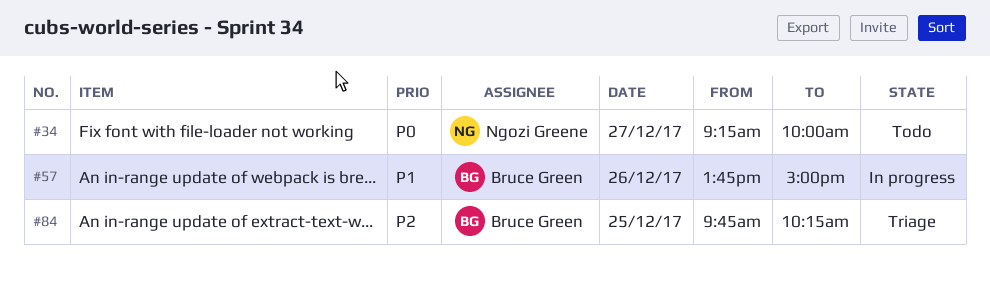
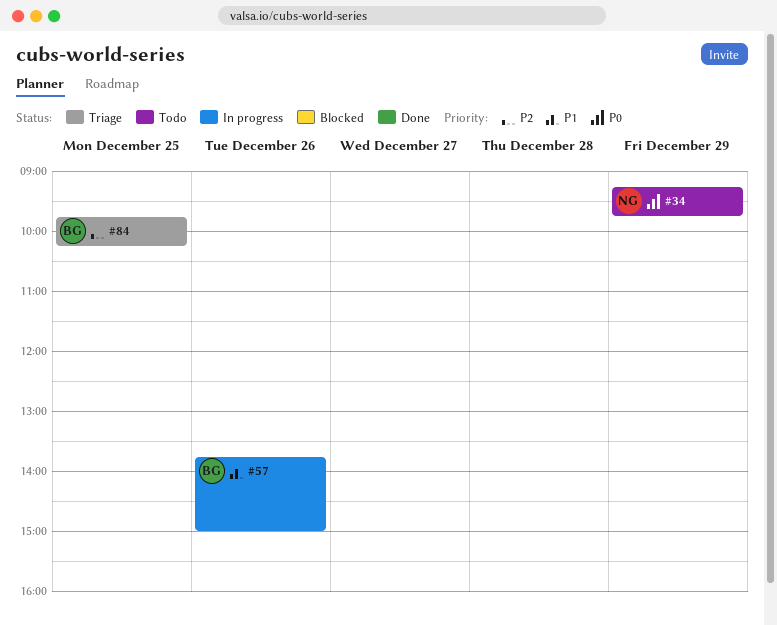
#34, day: Dec 27 -> Dec 29
#34, ends: 10:00 -> 09:45

